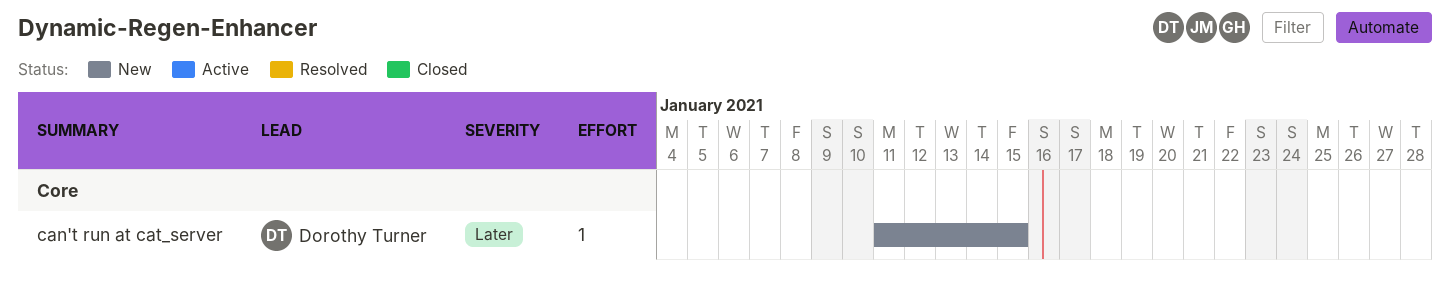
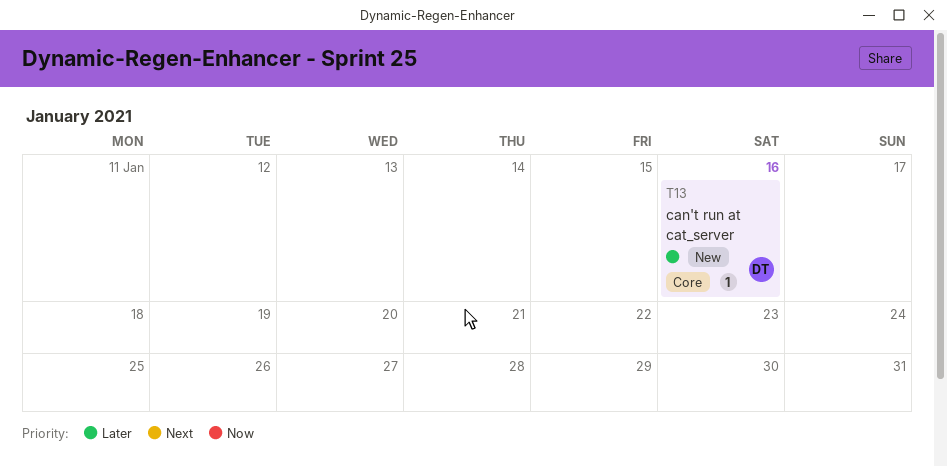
can't run at cat_server, due: Jan 15 -> Jan 16

